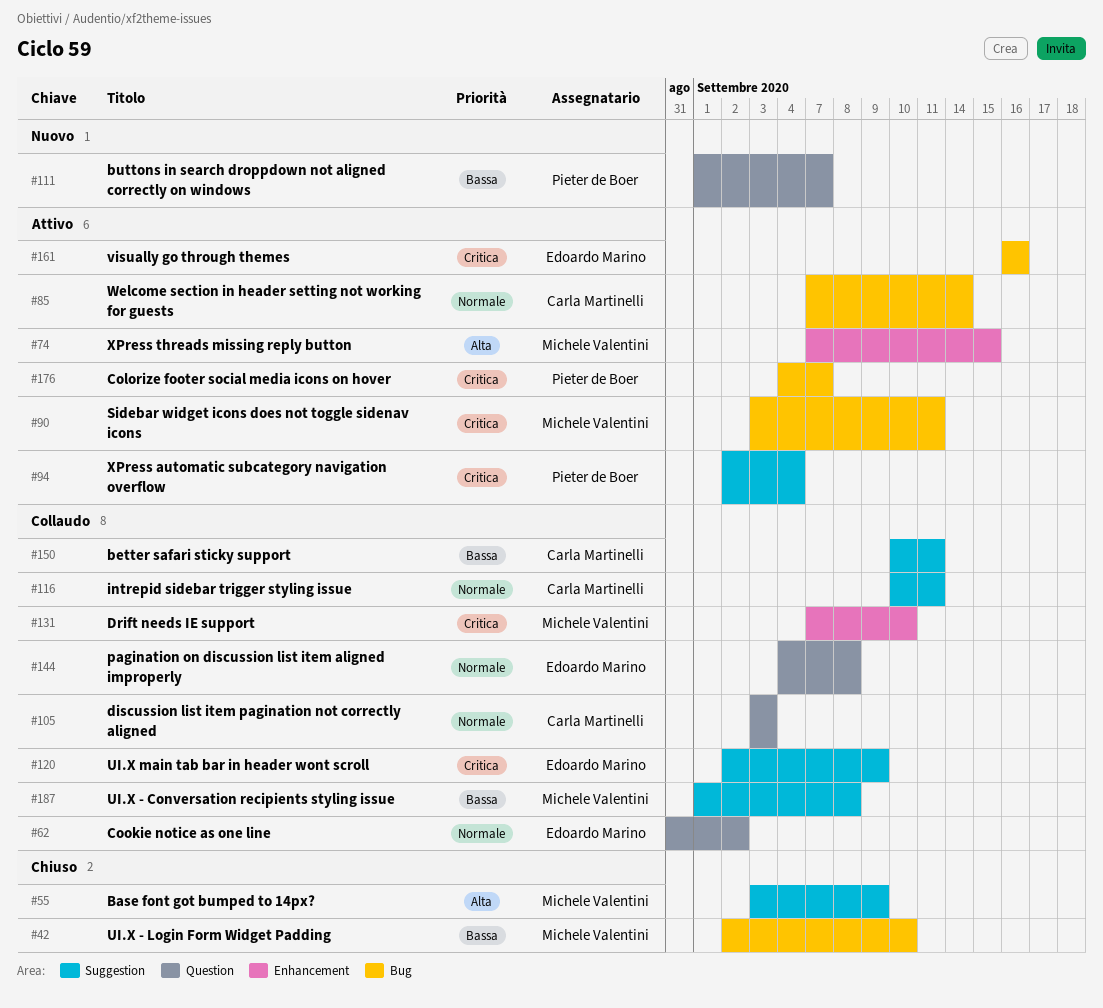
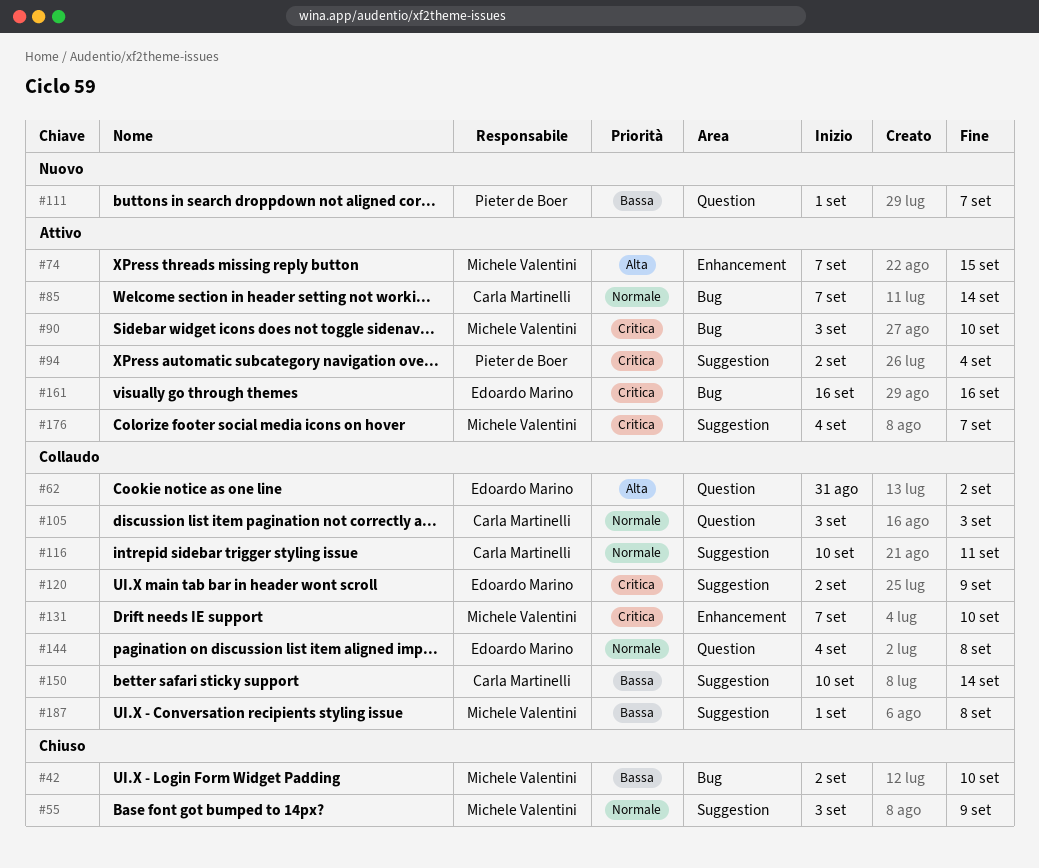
#55, priority: Alta -> Normale
#62, priority: Normale -> Alta
#90, due: Sep 11 -> Sep 10
#150, due: Sep 11 -> Sep 14
#176, owner: Pieter de Boer -> Michele Valentini
#176, label: Bug -> Suggestion

